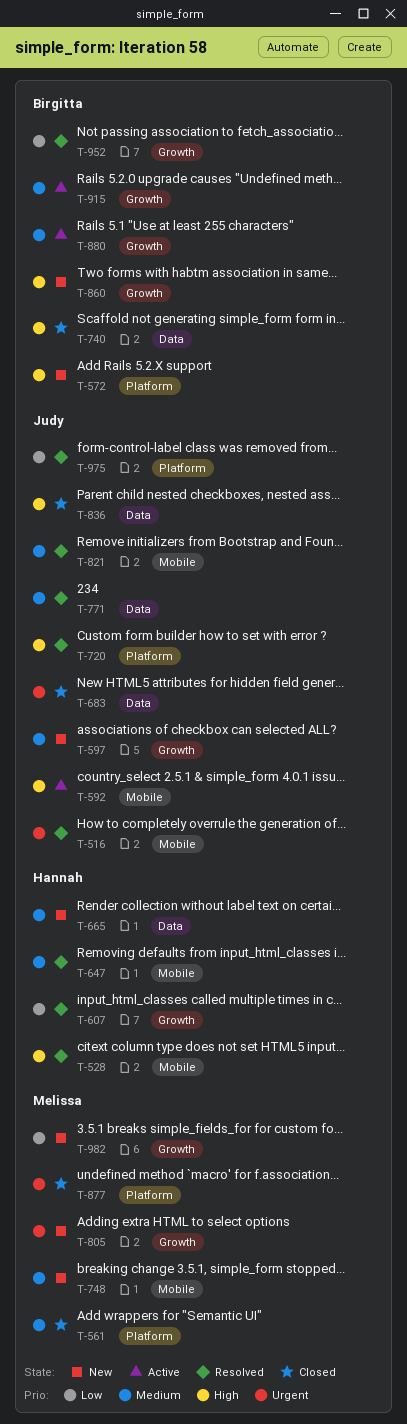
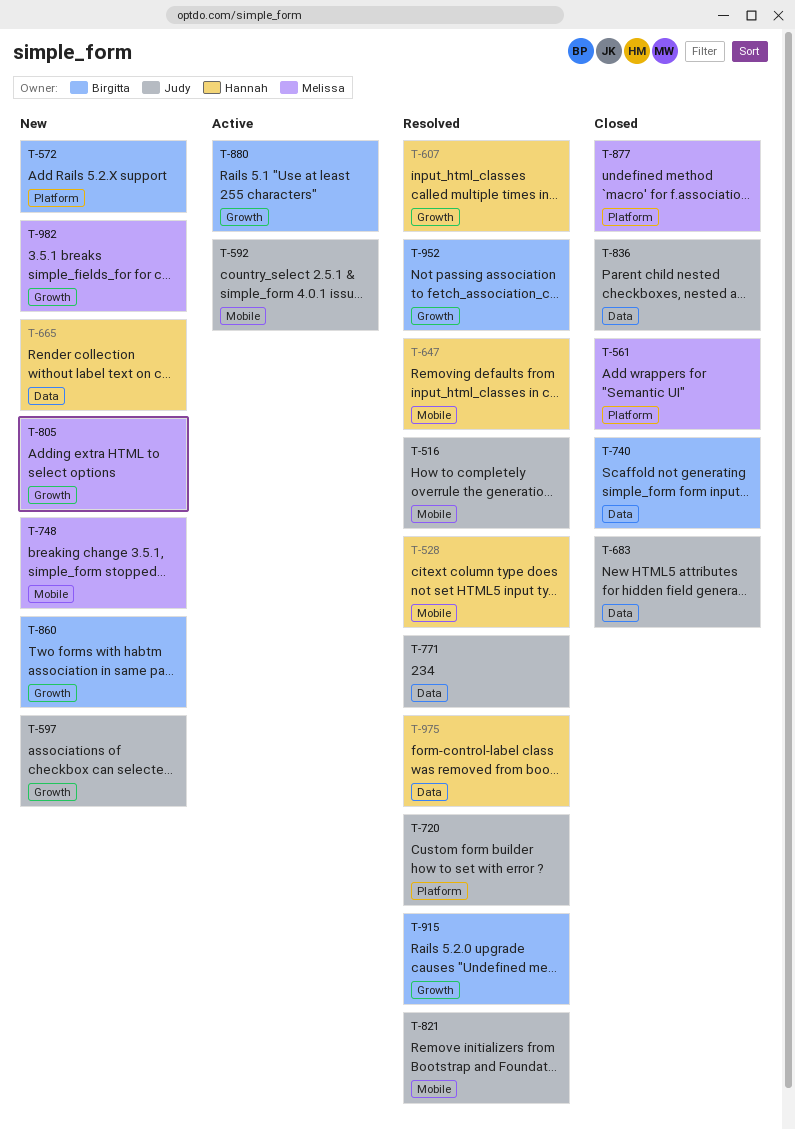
T-915, status: Active -> Resolved
T-975, owner: Judy -> Hannah
T-975, label: Platform -> Data

